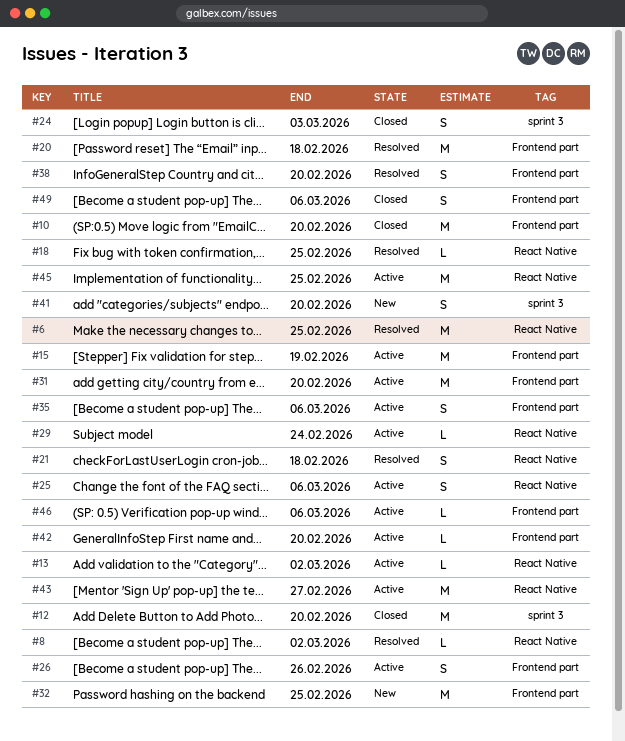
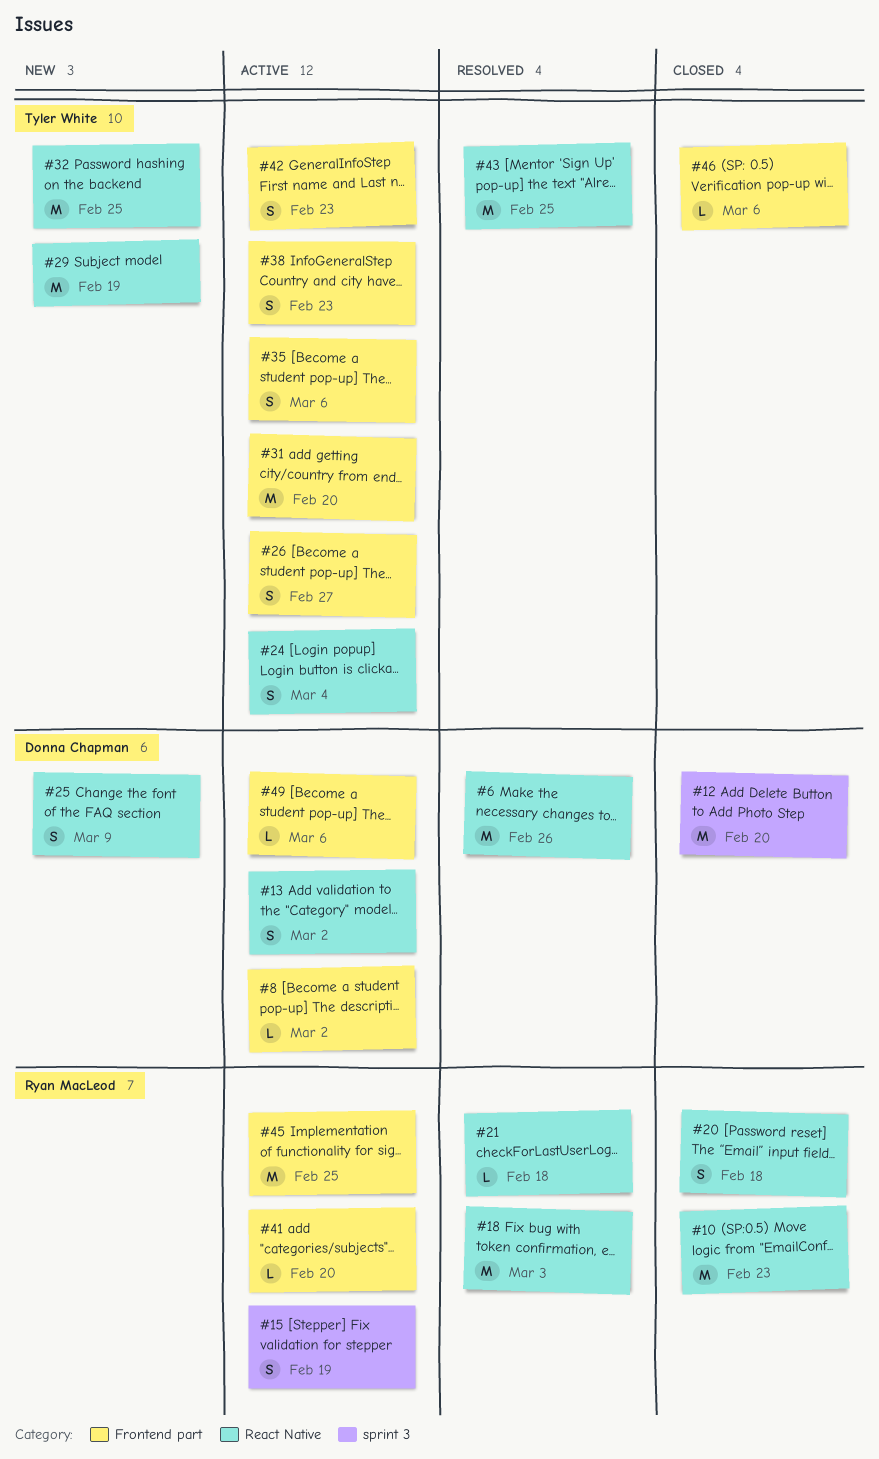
#6, due: Feb 25 -> Feb 26
#8, status: Resolved -> Active
#8, label: React Native -> Frontend part
#10, label: Frontend part -> React Native
#10, due: Feb 20 -> Feb 23
#13, estimate: L -> S
#15, label: Frontend part -> sprint 3
#15, estimate: M -> S
#18, estimate: L -> M
#18, due: Feb 25 -> Mar 3
#20, status: Resolved -> Closed
#20, label: Frontend part -> React Native
#20, estimate: M -> S
#21, estimate: S -> L
#24, status: Closed -> Active
#24, label: sprint 3 -> React Native
#24, due: Mar 3 -> Mar 4
#25, status: Active -> New
#25, due: Mar 6 -> Mar 9
#26, due: Feb 26 -> Feb 27
#29, status: Active -> New
#29, estimate: L -> M
#29, due: Feb 24 -> Feb 19
#32, label: Frontend part -> React Native
#38, status: Resolved -> Active
#38, due: Feb 20 -> Feb 23
#41, status: New -> Active
#41, label: sprint 3 -> Frontend part
#41, estimate: S -> L
#42, estimate: L -> S
#42, due: Feb 20 -> Feb 23
#43, status: Active -> Resolved
#43, due: Feb 27 -> Feb 25
#45, label: React Native -> Frontend part
#46, status: Active -> Closed
#49, status: Closed -> Active
#49, estimate: S -> L

